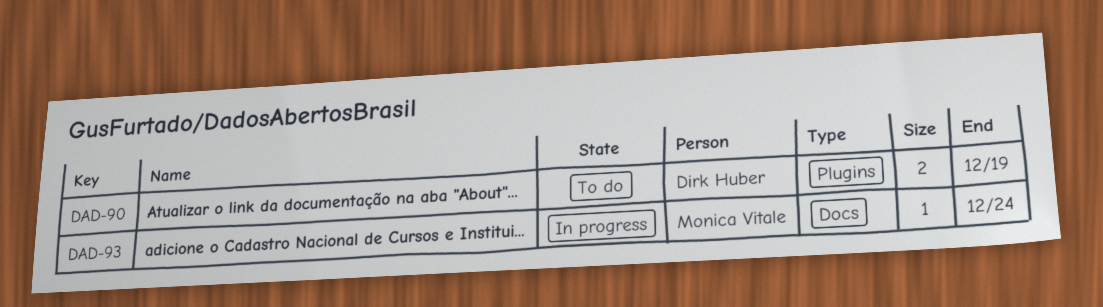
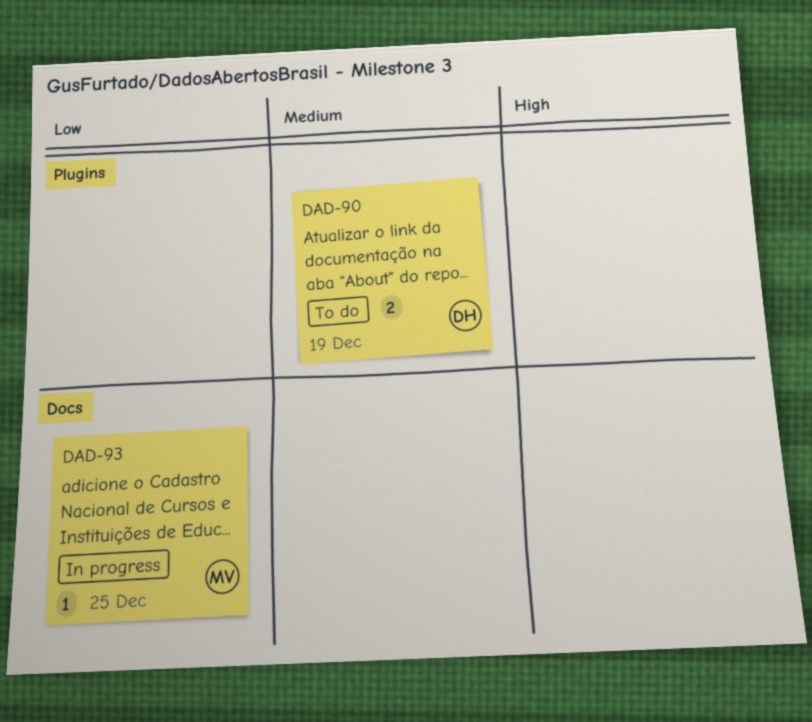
DAD-93, due: Dec 24 -> Dec 25

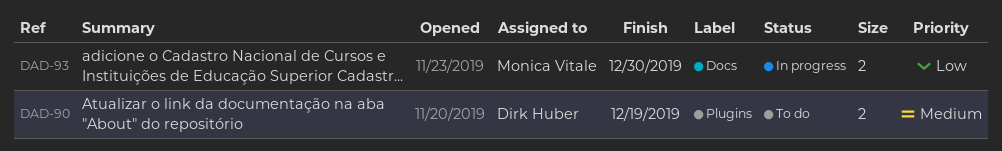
DAD-93, estimate: 1 -> 2
DAD-93, due: Dec 25 -> Dec 30

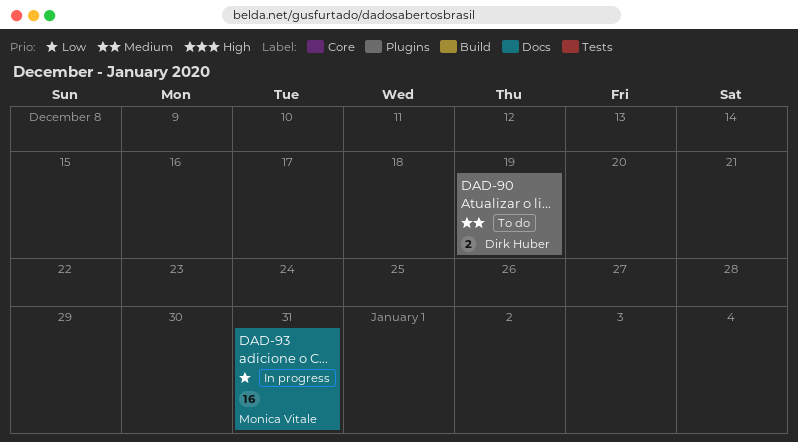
DAD-93, estimate: 2 -> 16
DAD-93, due: Dec 30 -> Dec 31

